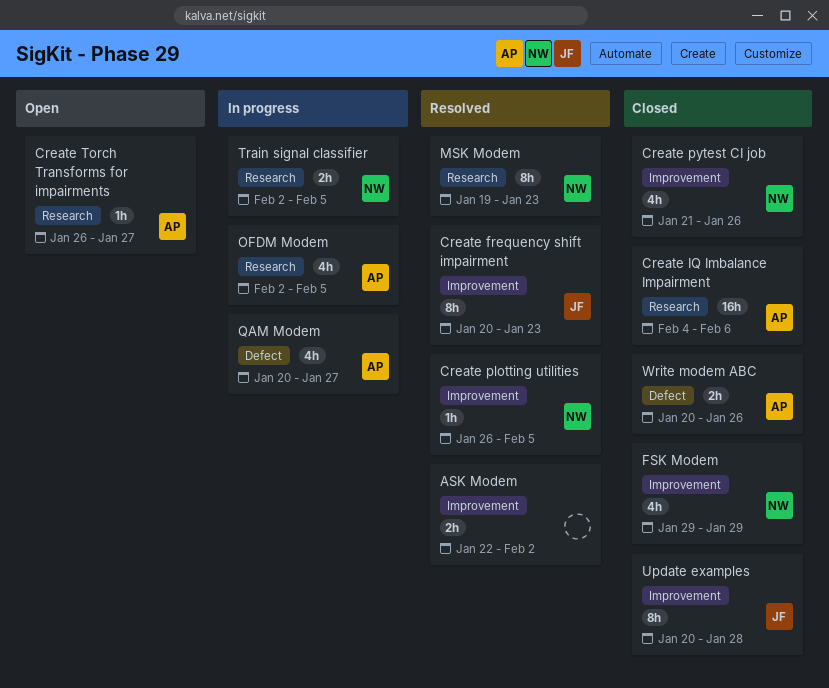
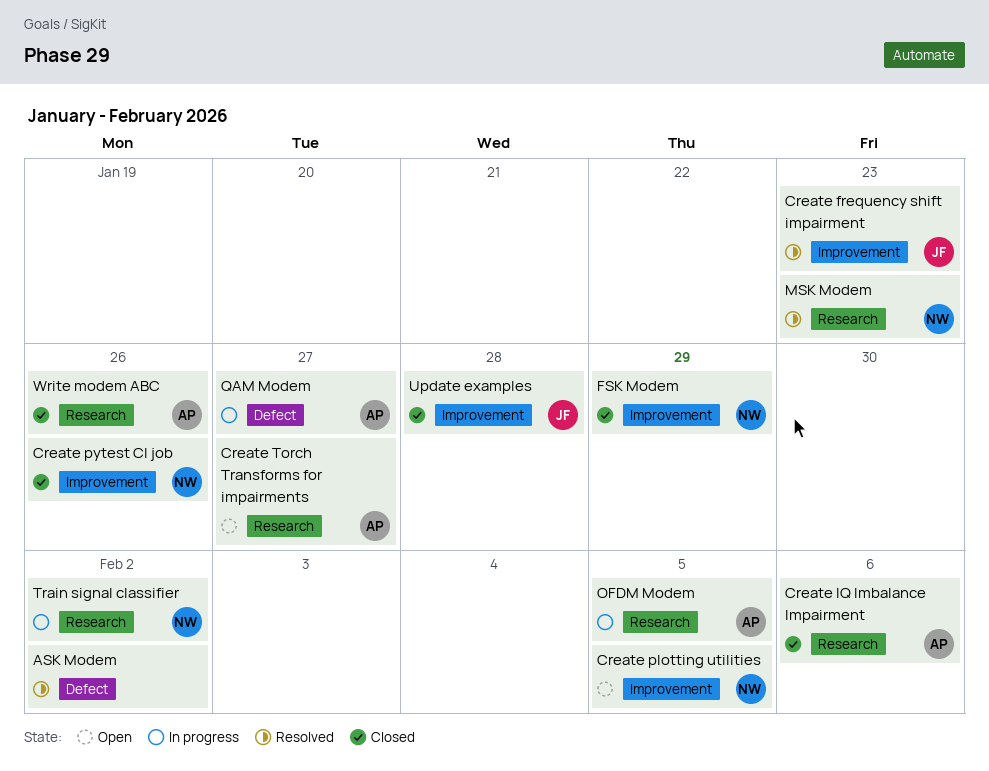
ASK Modem, label: Improvement -> Defect
Create plotting utilities, status: Resolved -> Open
Train signal classifier, due: Feb 5 -> Feb 2
Write modem ABC, label: Defect -> Research

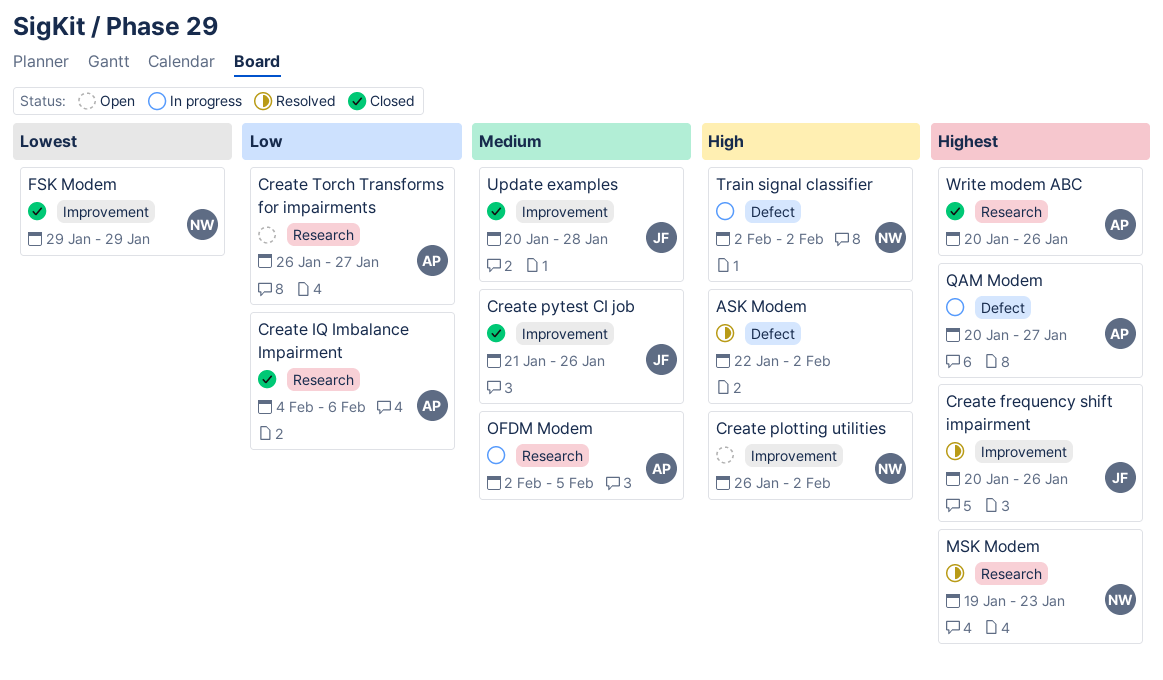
Create frequency shift impairment, due: Jan 23 -> Jan 26
Create plotting utilities, due: Feb 5 -> Feb 2
Create pytest CI job, owner: NW -> JF
Train signal classifier, label: Research -> Defect

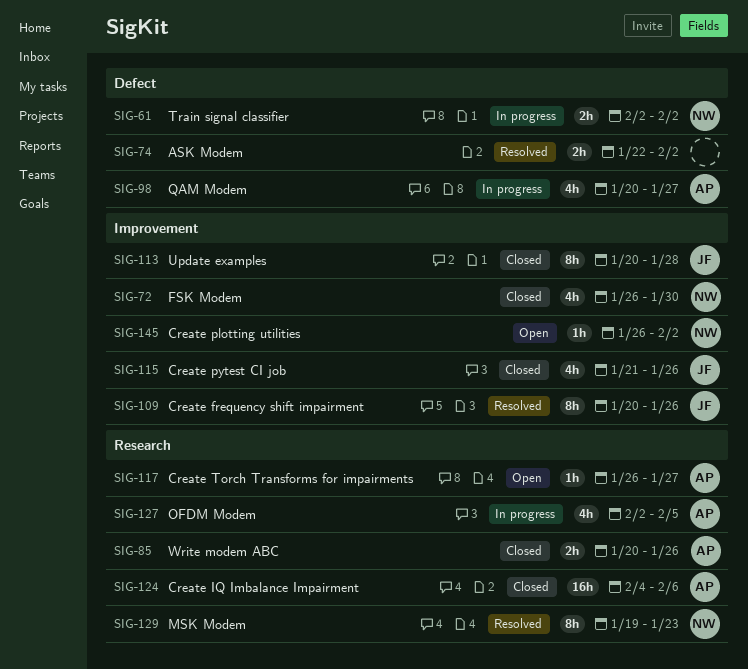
FSK Modem, start: Jan 29 -> Jan 26
FSK Modem, due: Jan 29 -> Jan 30

